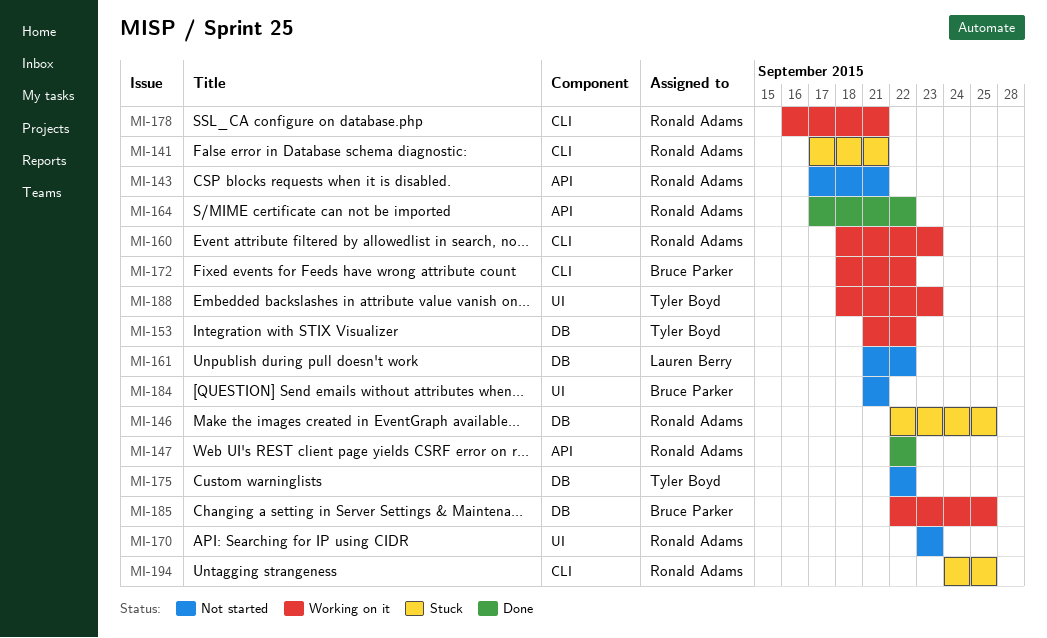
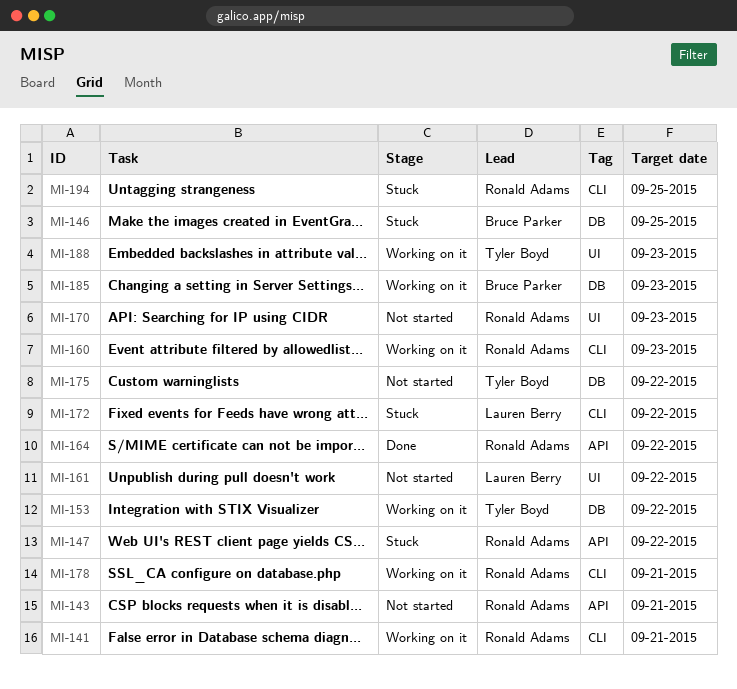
MI-141, status: Stuck -> Working on it
MI-146, owner: Ronald Adams -> Bruce Parker
MI-147, status: Done -> Stuck
MI-161, label: DB -> UI
MI-172, status: Working on it -> Stuck
MI-172, owner: Bruce Parker -> Lauren Berry
MI-184: present -> none
MI-185, due: Sep 25 -> Sep 23

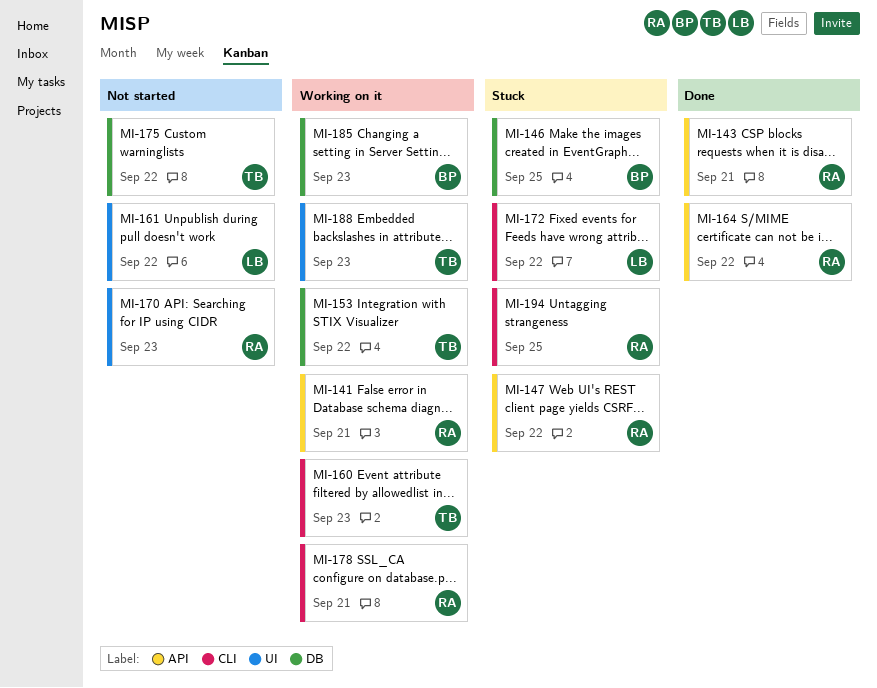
MI-141, label: CLI -> API
MI-143, status: Not started -> Done
MI-160, owner: Ronald Adams -> Tyler Boyd

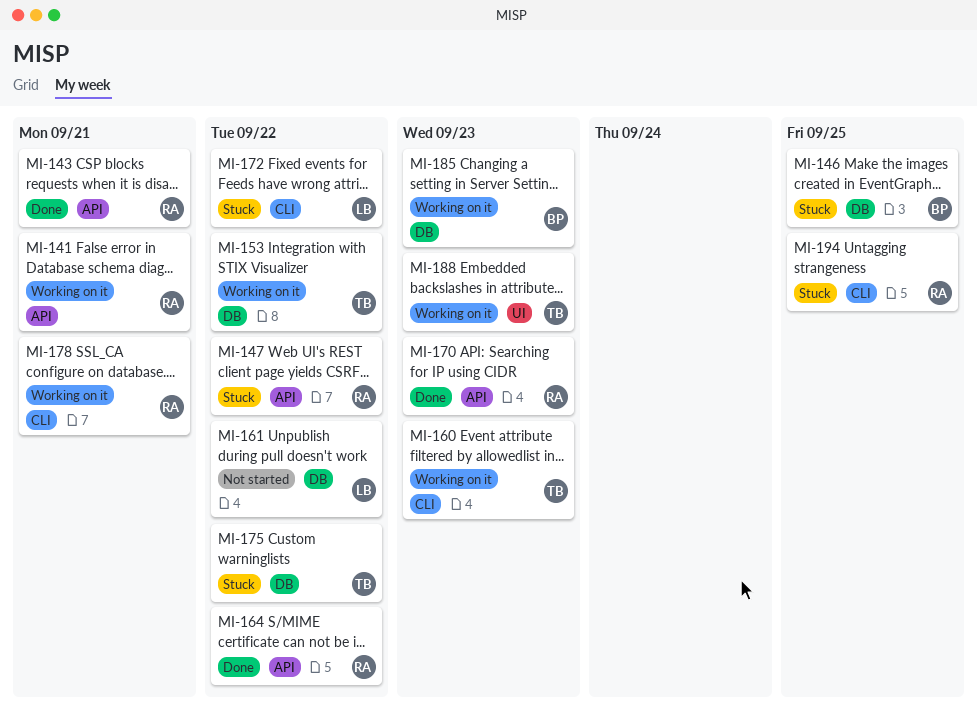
MI-161, label: UI -> DB
MI-170, status: Not started -> Done
MI-170, label: UI -> API
MI-175, status: Not started -> Stuck

